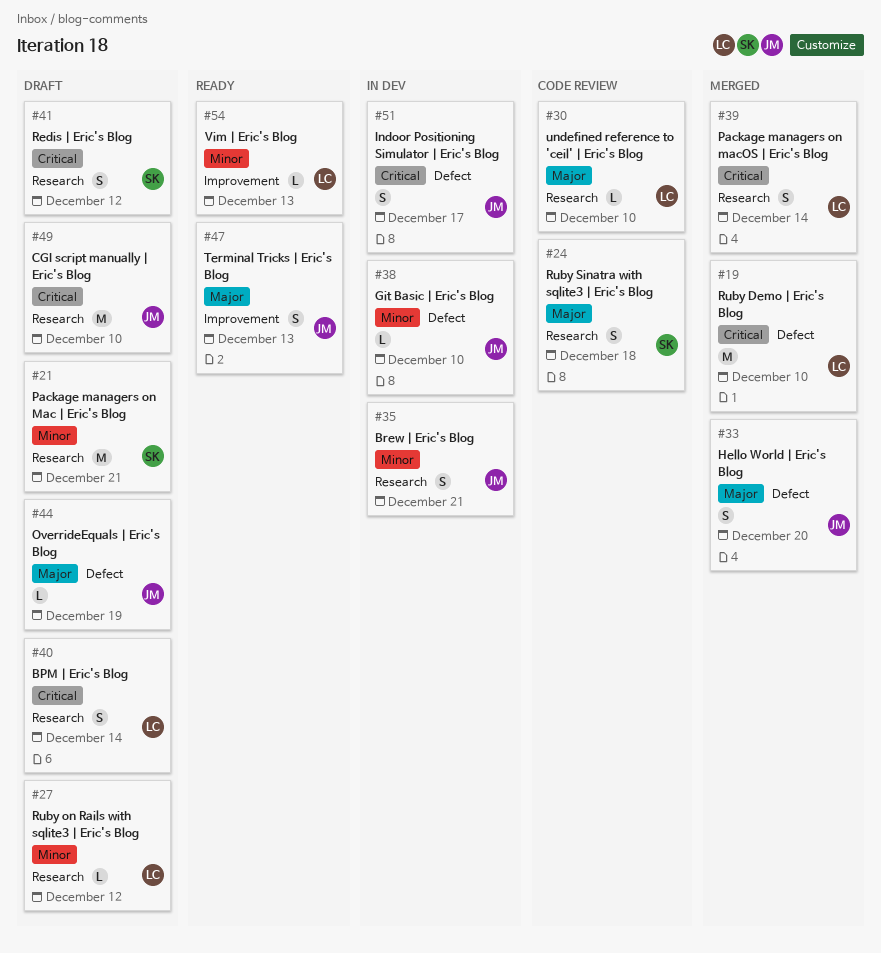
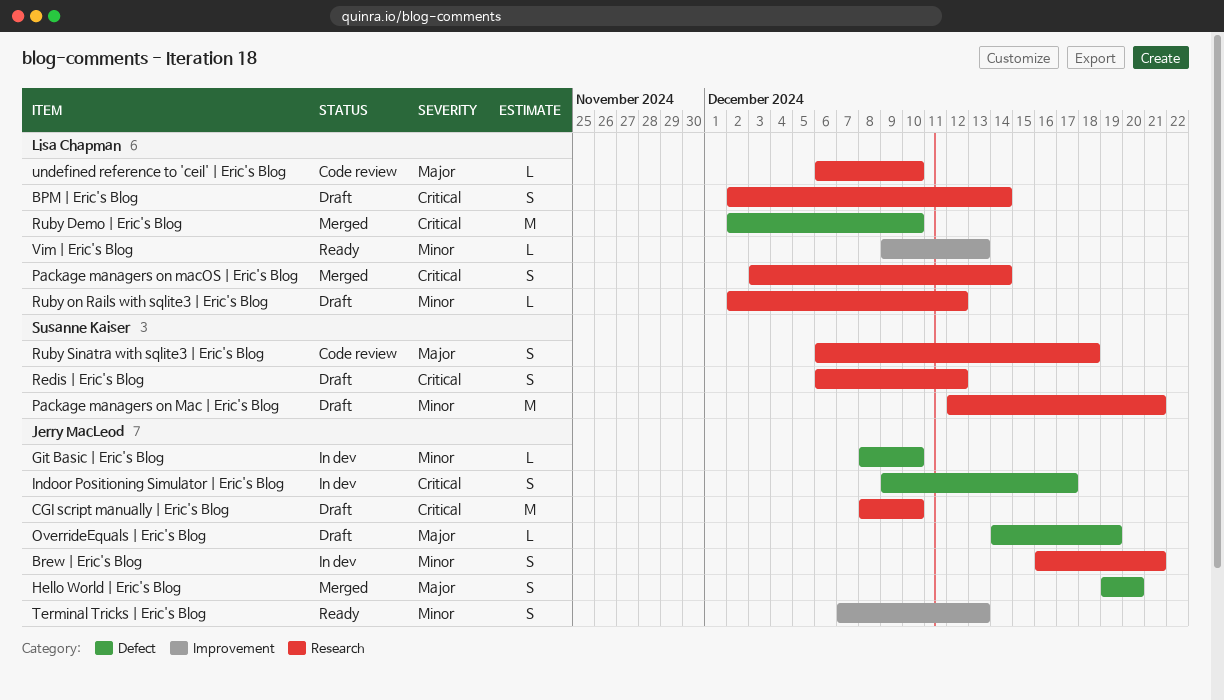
Terminal Tricks | Eric's Blog, priority: Major -> Minor

